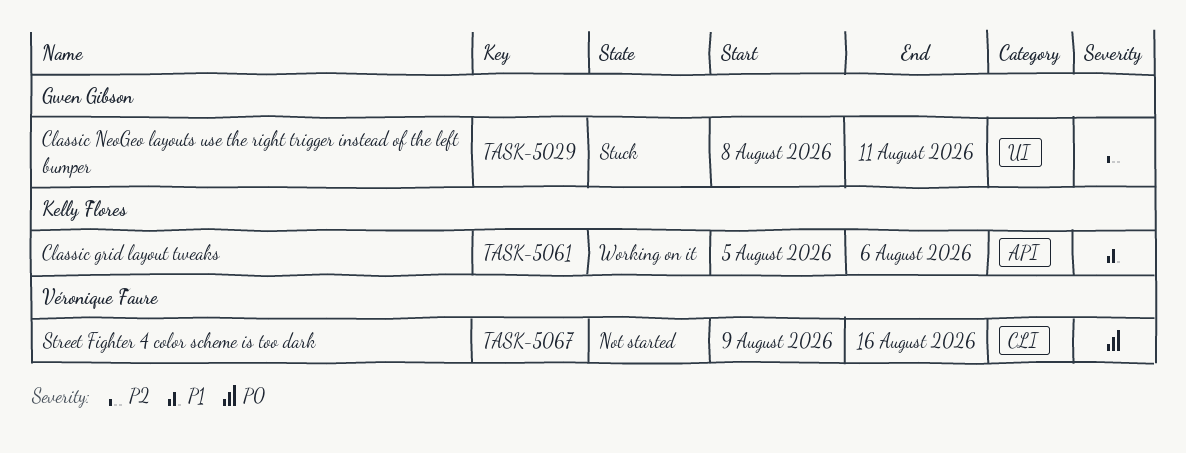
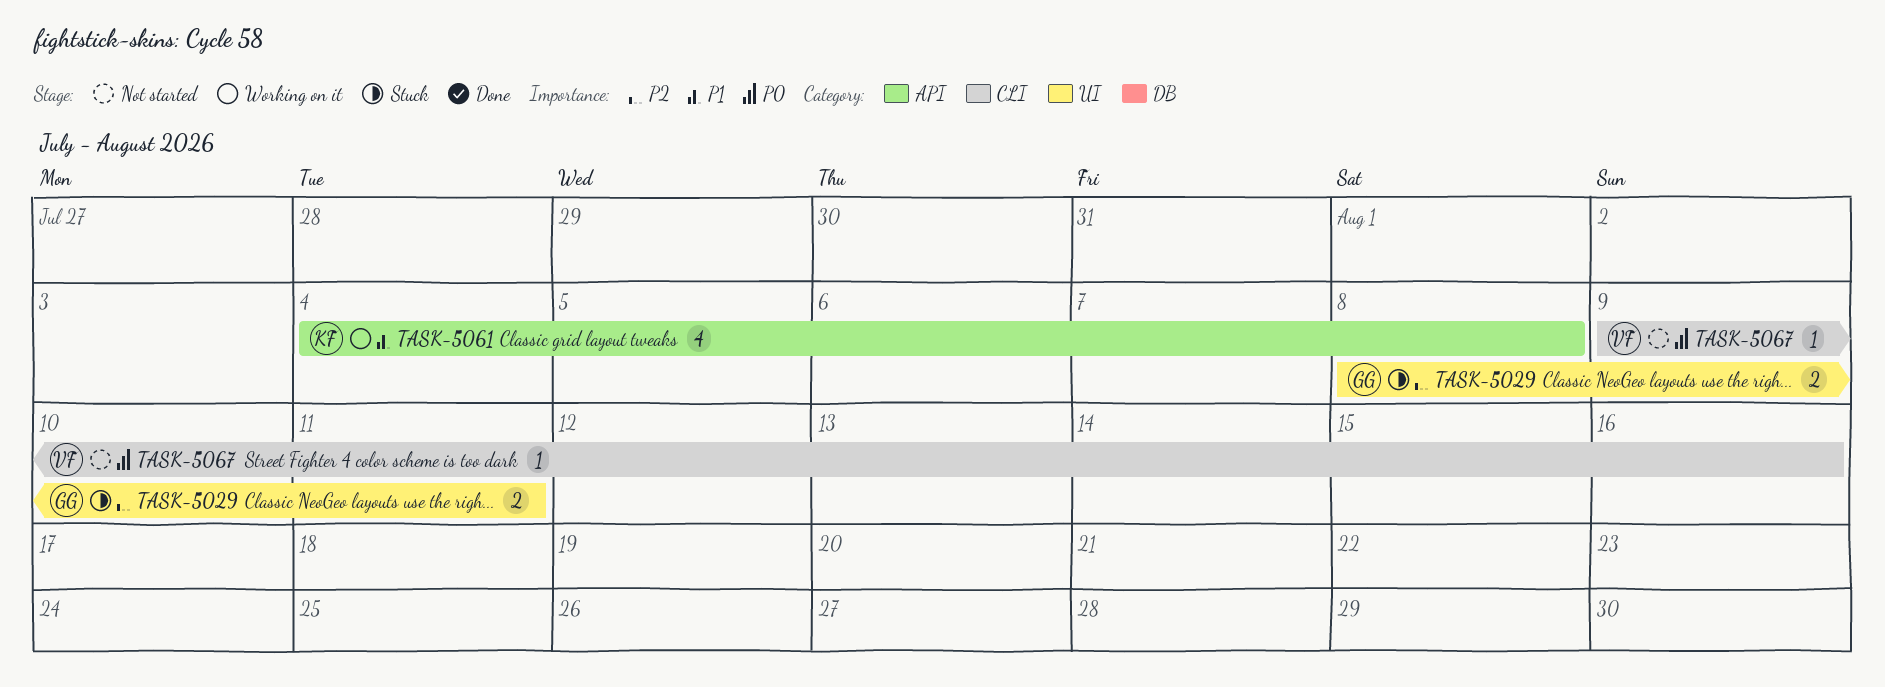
TASK-5061, start: Aug 5 -> Aug 4
TASK-5061, due: Aug 6 -> Aug 8

